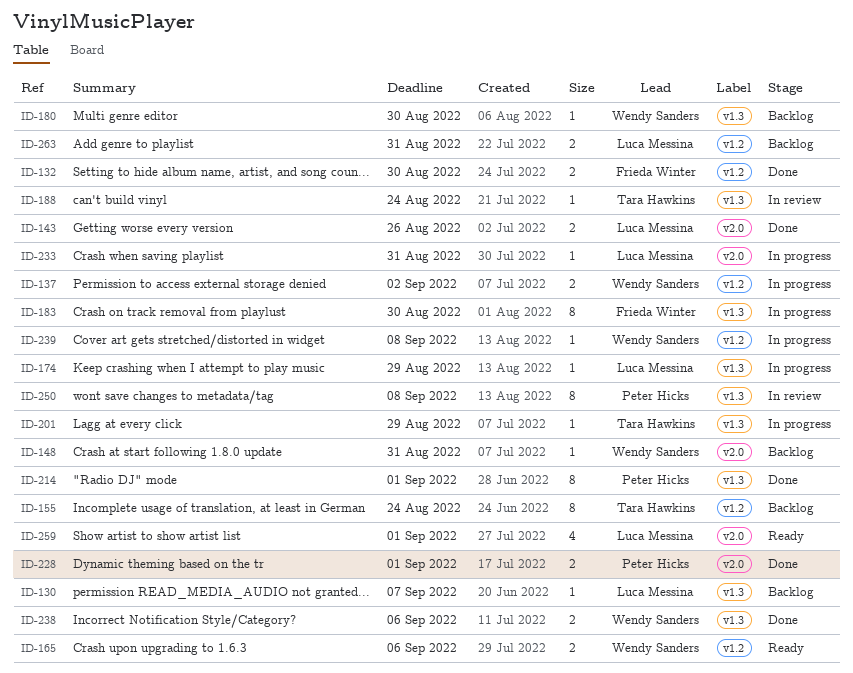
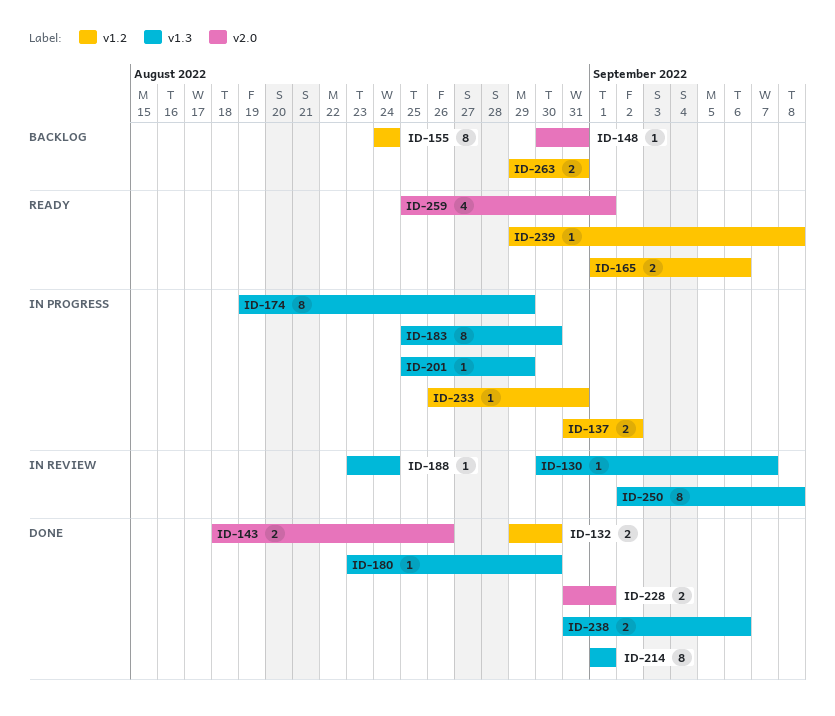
ID-130, status: Backlog -> In review
ID-174, estimate: 1 -> 8
ID-180, status: Backlog -> Done
ID-233, label: v2.0 -> v1.2
ID-239, status: In progress -> Ready

